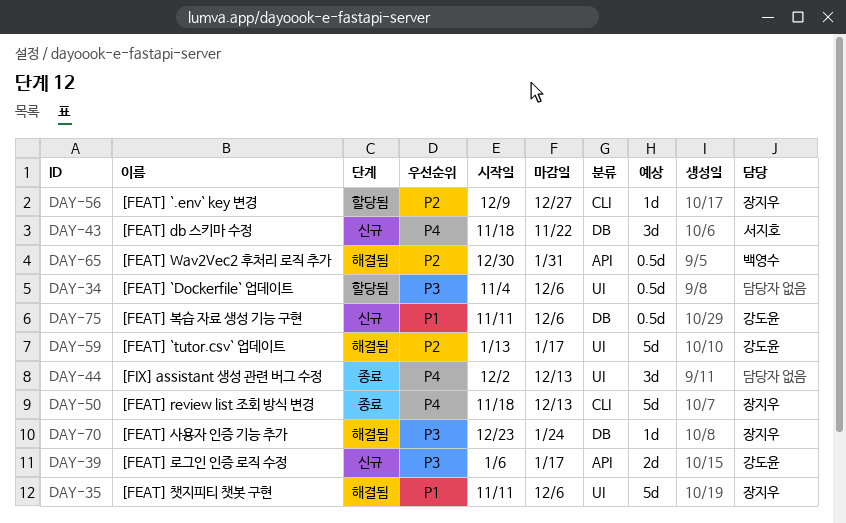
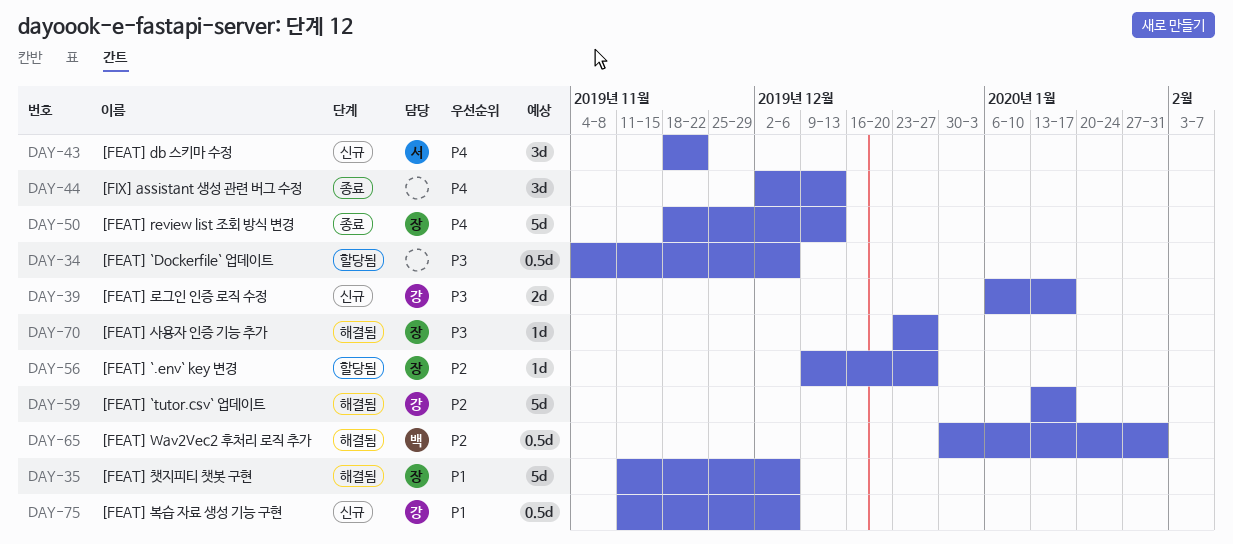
DAY-70, due: Jan 24 -> Dec 27

